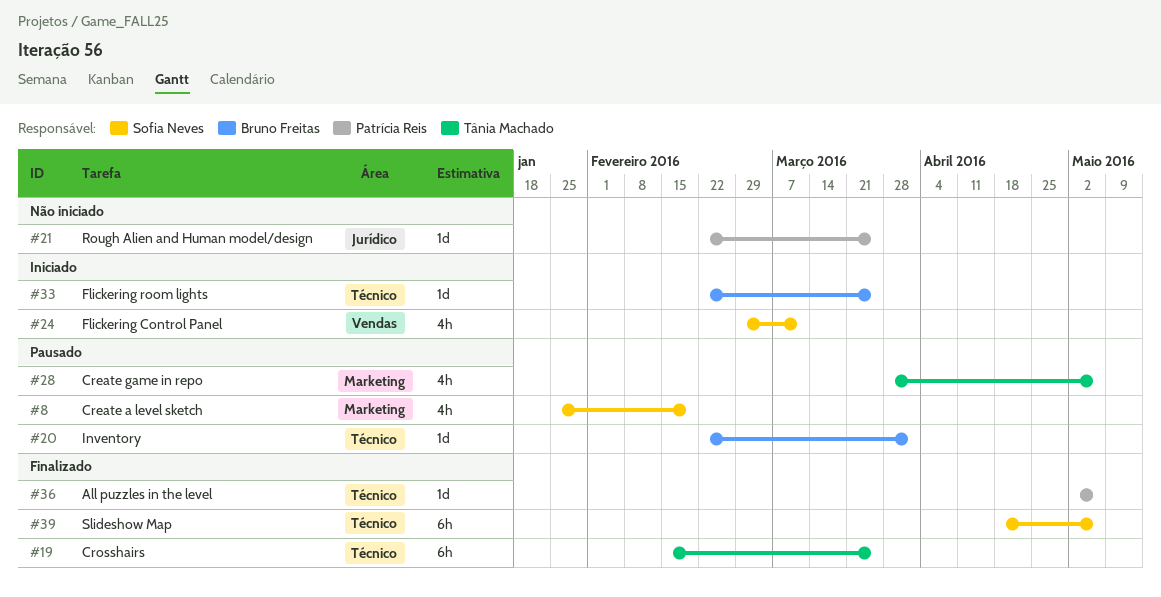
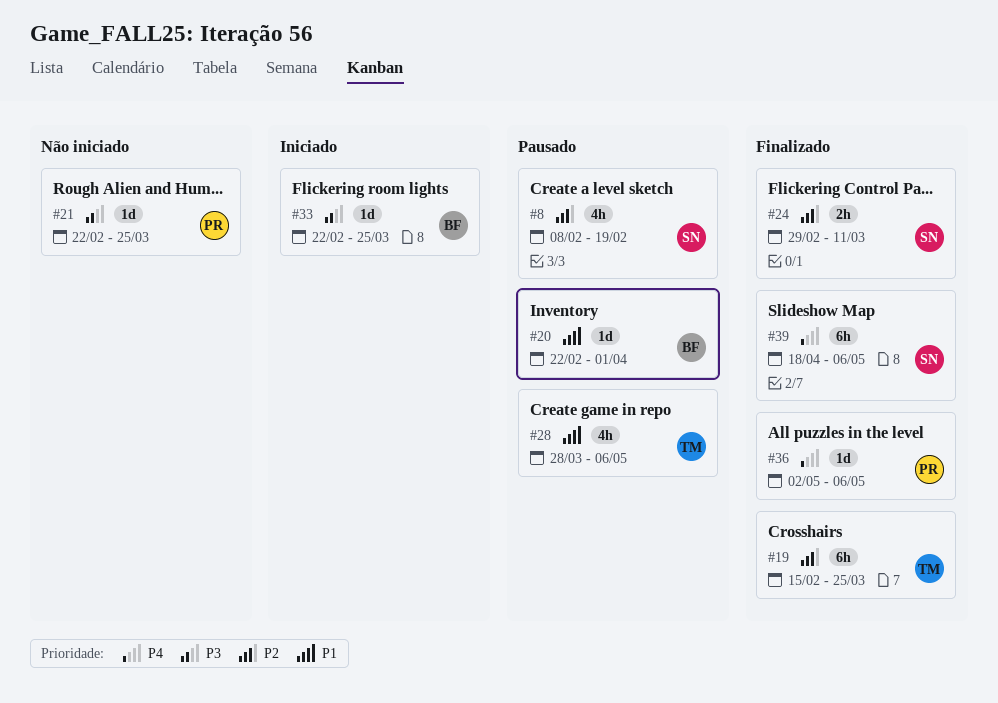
#8, start: Jan 25 -> Feb 8
#24, status: Iniciado -> Finalizado
#24, estimate: 4h -> 2h

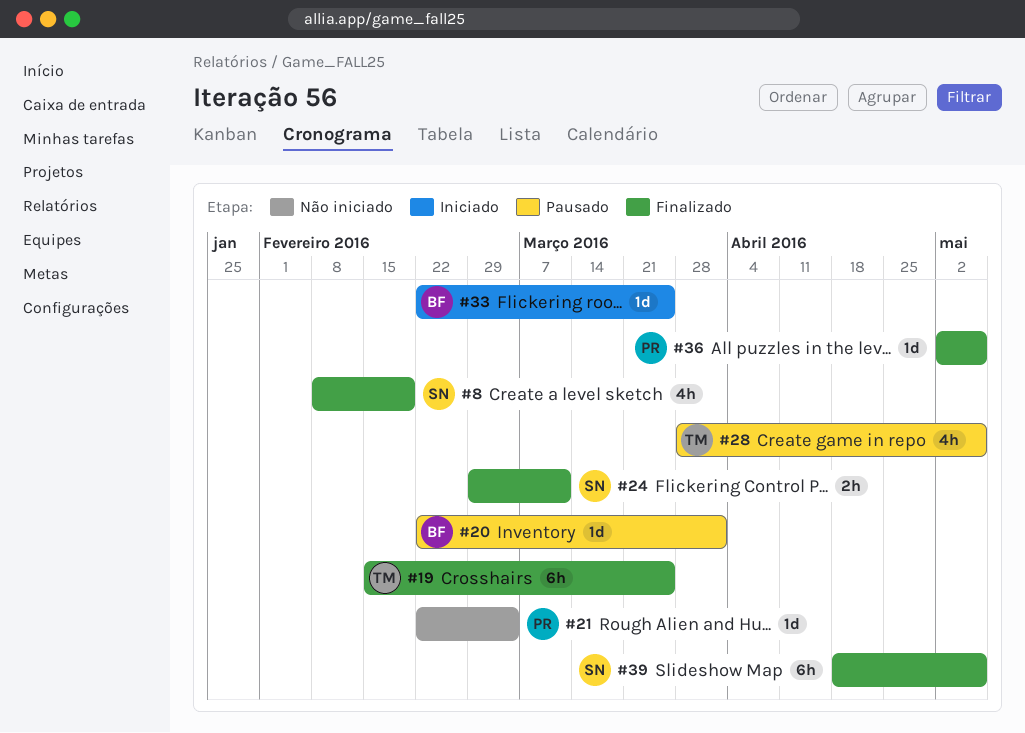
#8, status: Pausado -> Finalizado
#21, due: Mar 25 -> Mar 4

